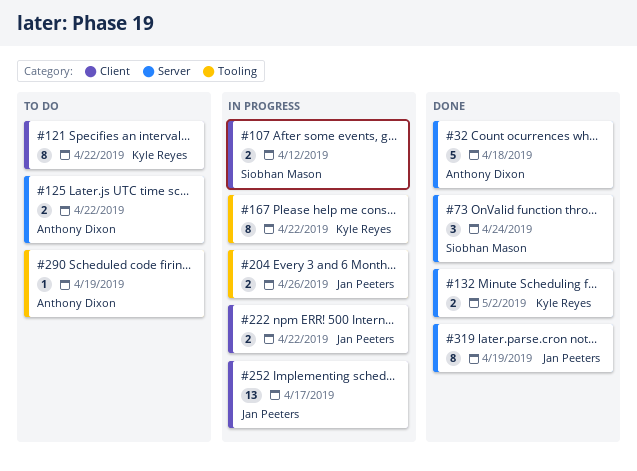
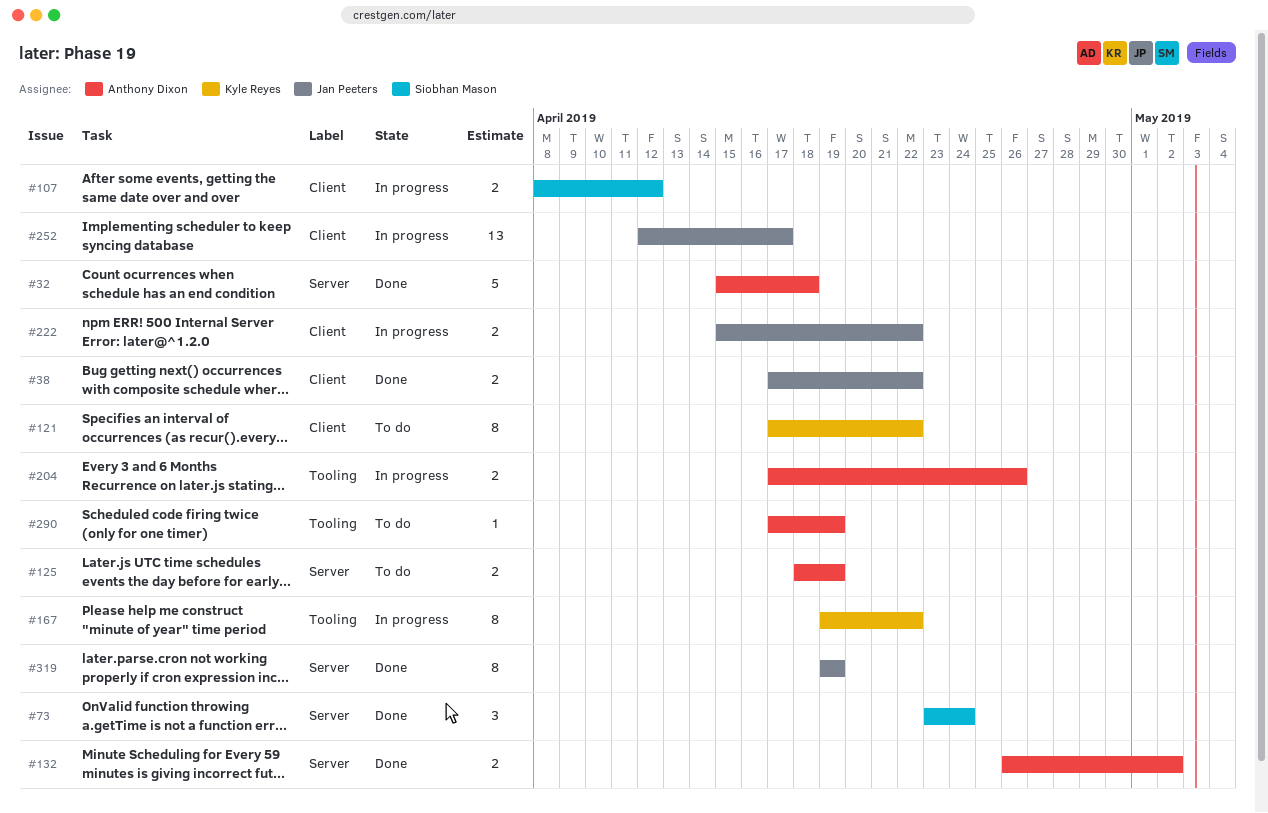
#38: none -> present
#125, due: Apr 22 -> Apr 19
#132, owner: Kyle Reyes -> Anthony Dixon
#204, owner: Jan Peeters -> Anthony Dixon

